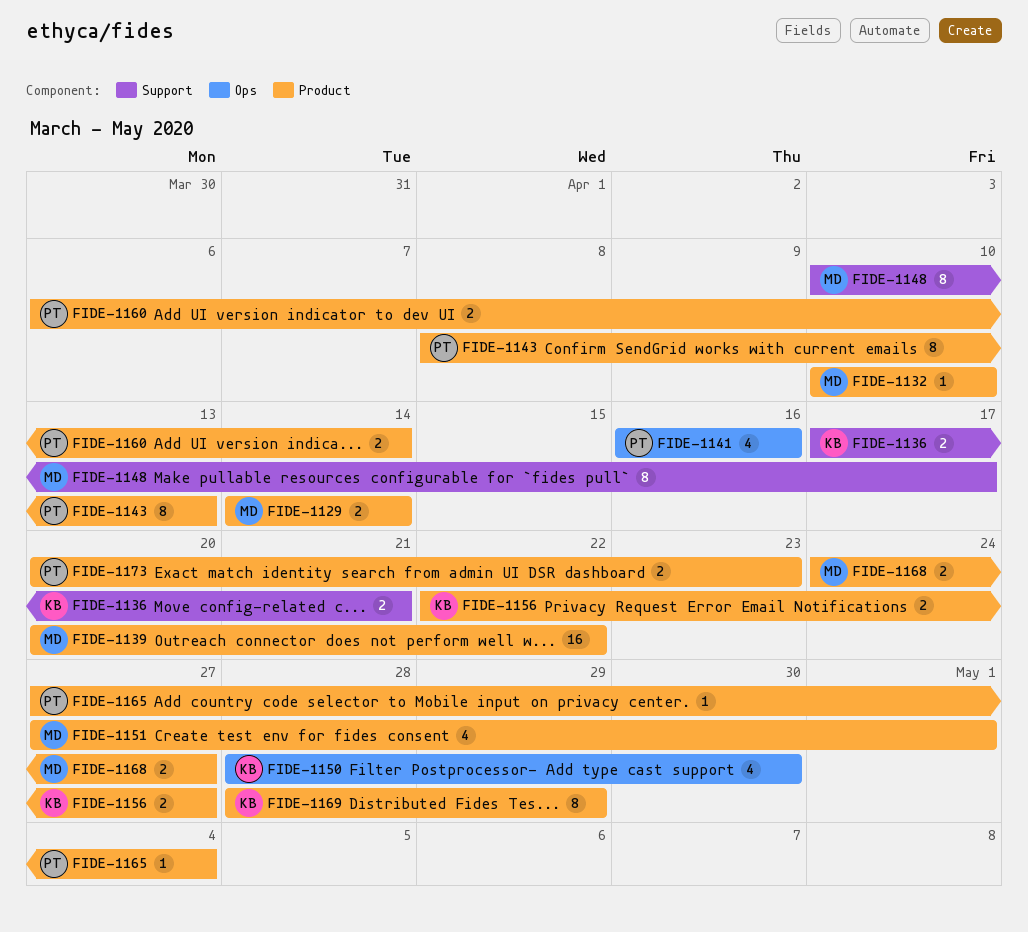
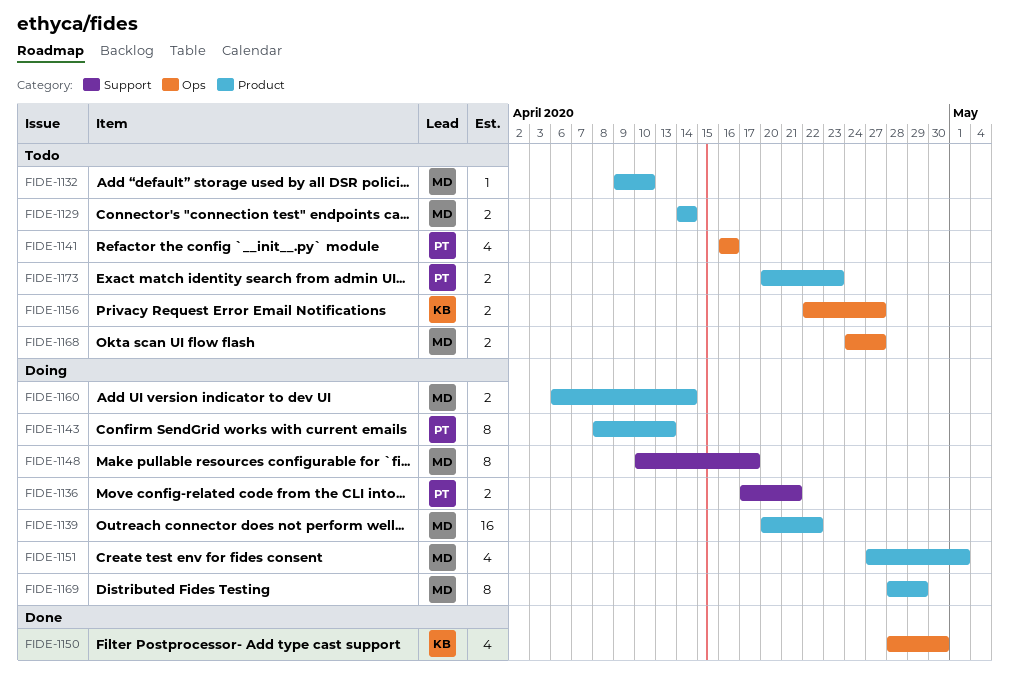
FIDE-1132, start: Apr 10 -> Apr 9
FIDE-1136, owner: KB -> PT
FIDE-1156, label: Product -> Ops
FIDE-1160, owner: PT -> MD
FIDE-1165: present -> none
FIDE-1168, label: Product -> Ops
FIDE-1169, owner: KB -> MD

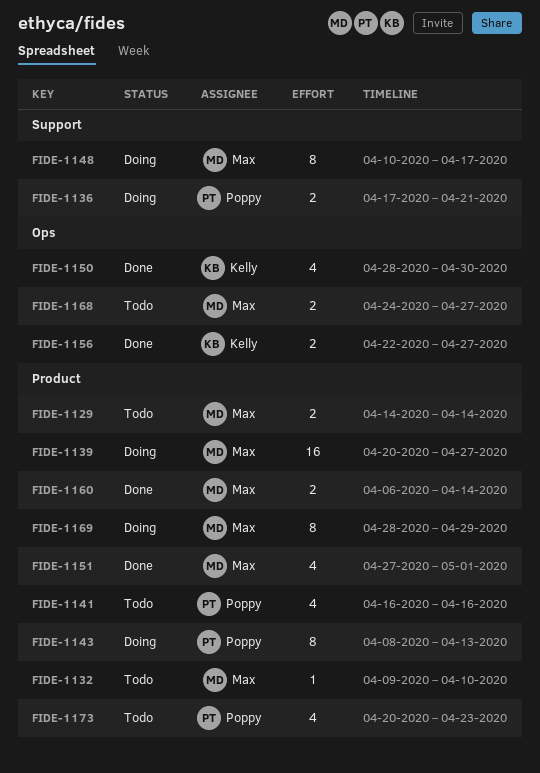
FIDE-1139, due: Apr 22 -> Apr 27
FIDE-1141, label: Ops -> Product
FIDE-1151, status: Doing -> Done
FIDE-1156, status: Todo -> Done
FIDE-1160, status: Doing -> Done
FIDE-1173, estimate: 2 -> 4

